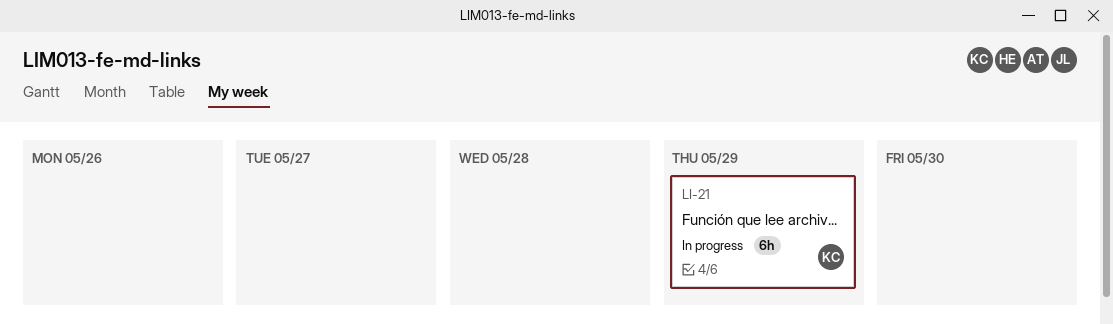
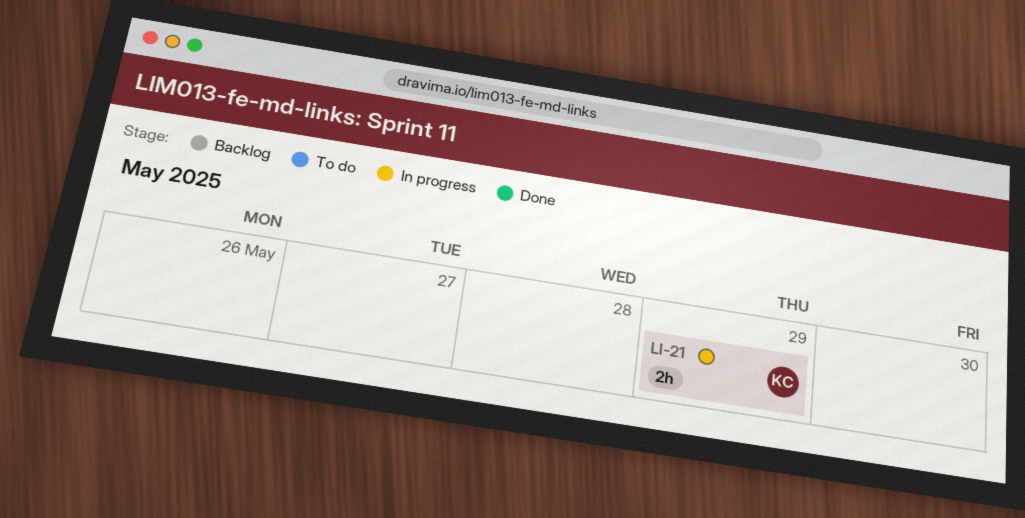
LI-21, estimate: 6h -> 2h

